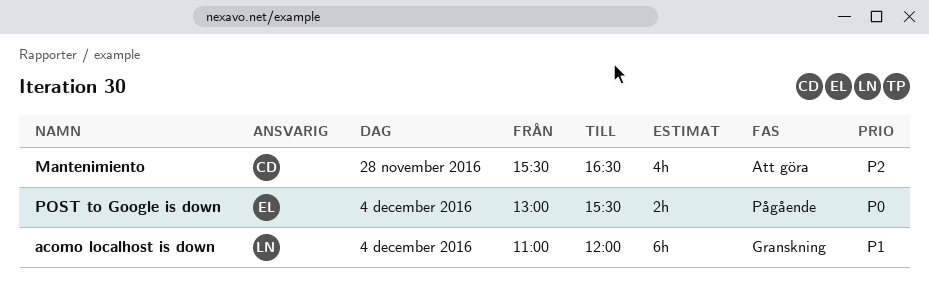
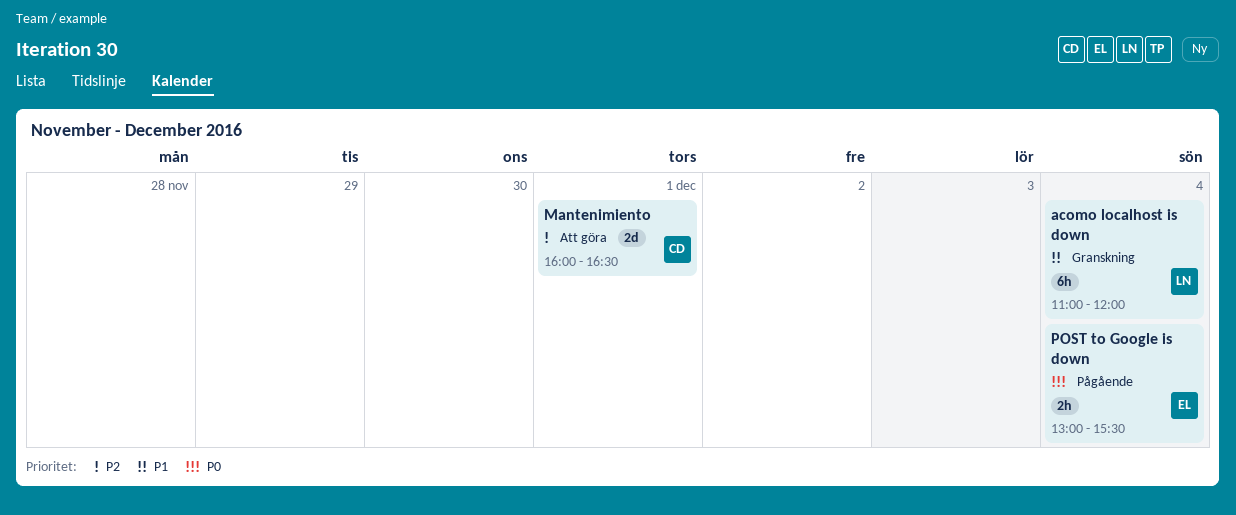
Mantenimiento, estimate: 4h -> 2d
Mantenimiento, day: Nov 28 -> Dec 1
Mantenimiento, begins: 15:30 -> 16:00

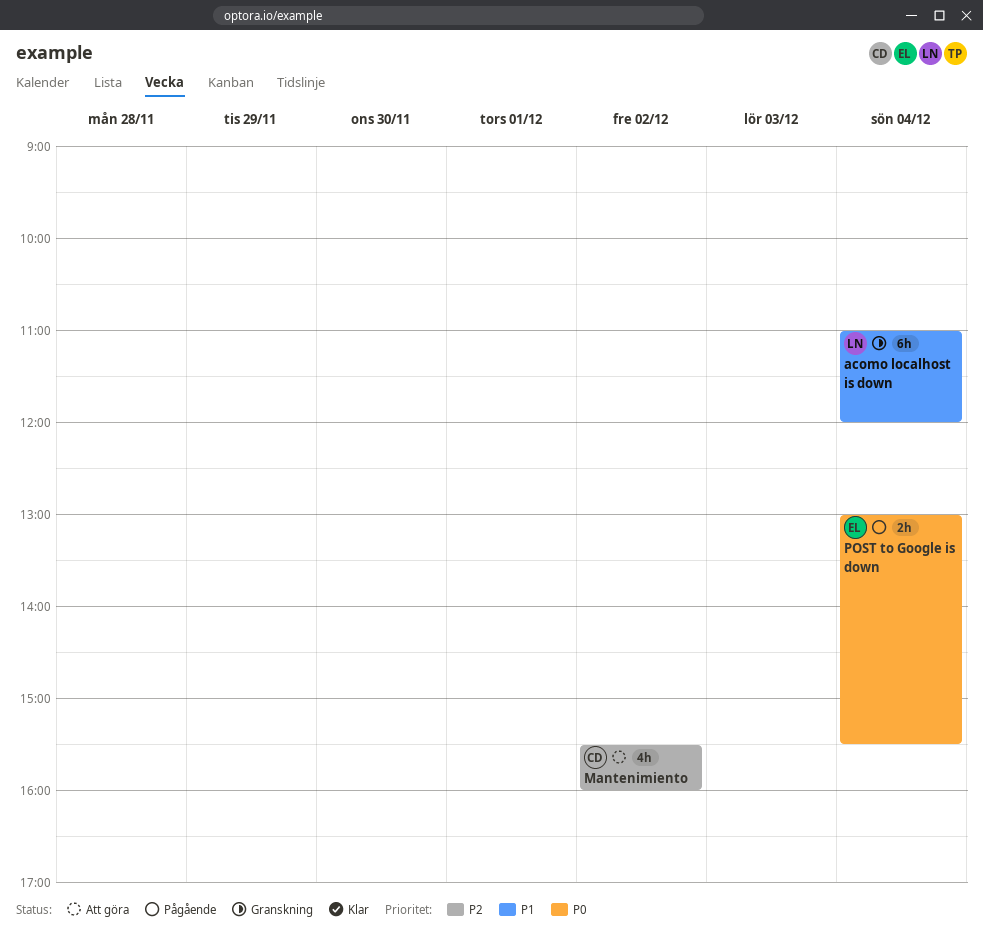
Mantenimiento, estimate: 2d -> 4h
Mantenimiento, day: Dec 1 -> Dec 2
Mantenimiento, begins: 16:00 -> 15:30
Mantenimiento, ends: 16:30 -> 16:00

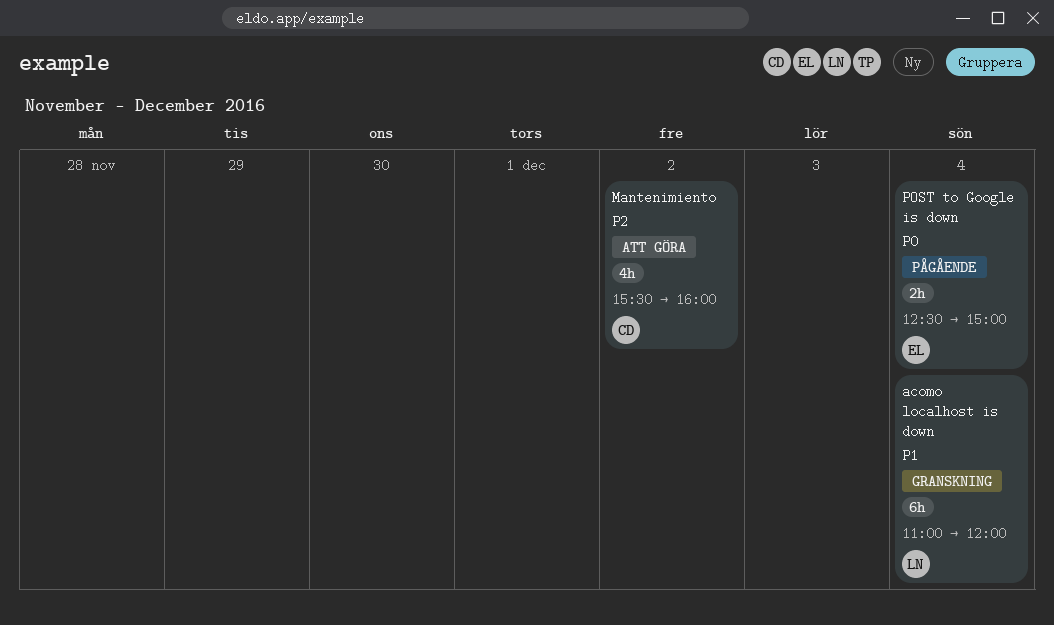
POST to Google is down, begins: 13:00 -> 12:30
POST to Google is down, ends: 15:30 -> 15:00

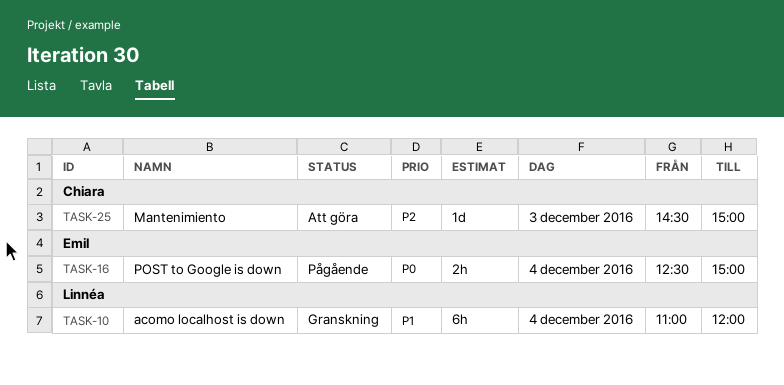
Mantenimiento, estimate: 4h -> 1d
Mantenimiento, day: Dec 2 -> Dec 3
Mantenimiento, begins: 15:30 -> 14:30
Mantenimiento, ends: 16:00 -> 15:00

